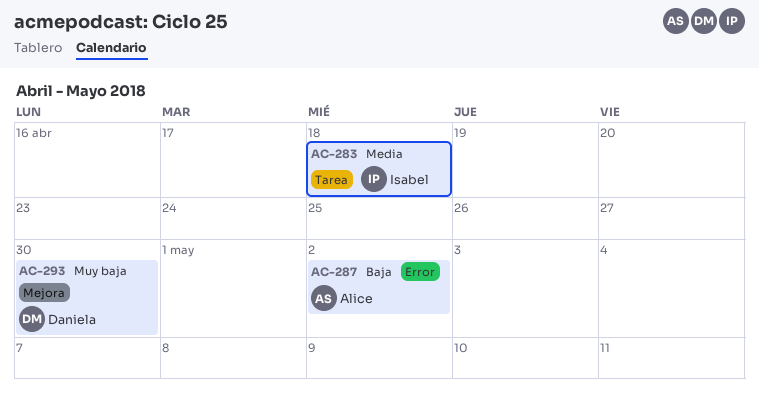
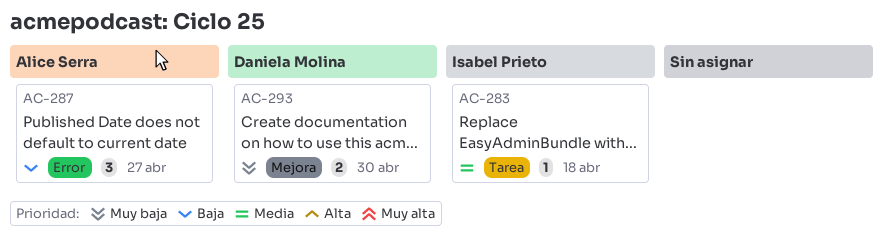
AC-287, due: May 2 -> Apr 27

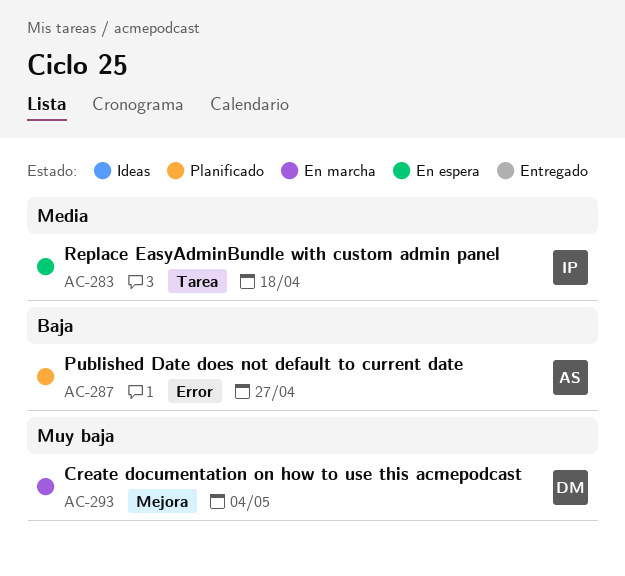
AC-293, due: Apr 30 -> May 4

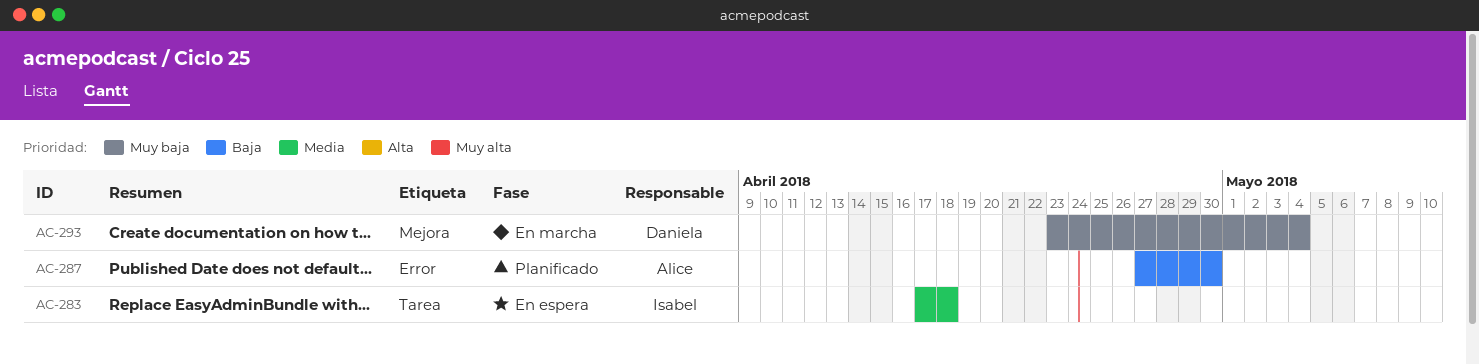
AC-287, due: Apr 27 -> Apr 30

